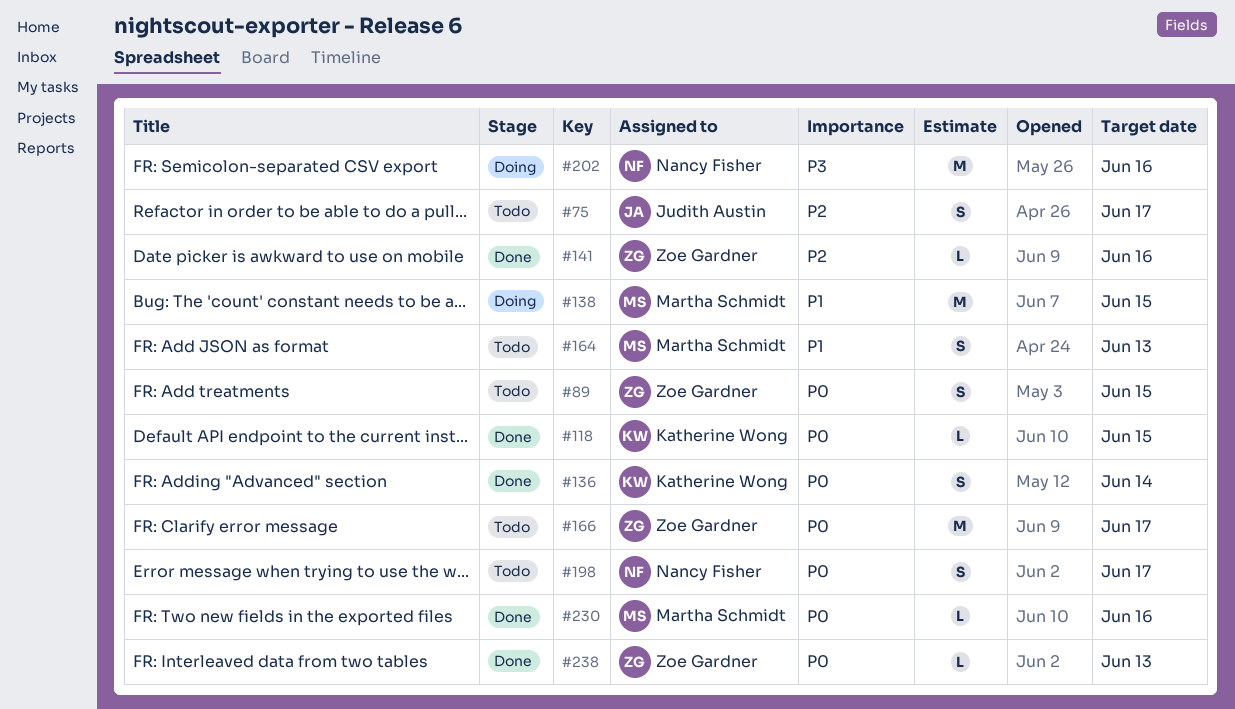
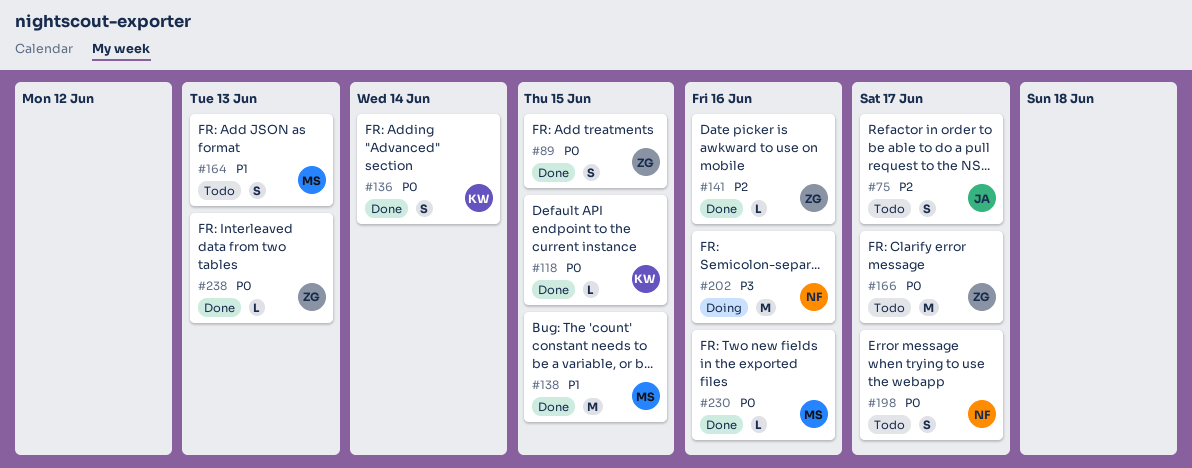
#89, status: Todo -> Done
#138, status: Doing -> Done

